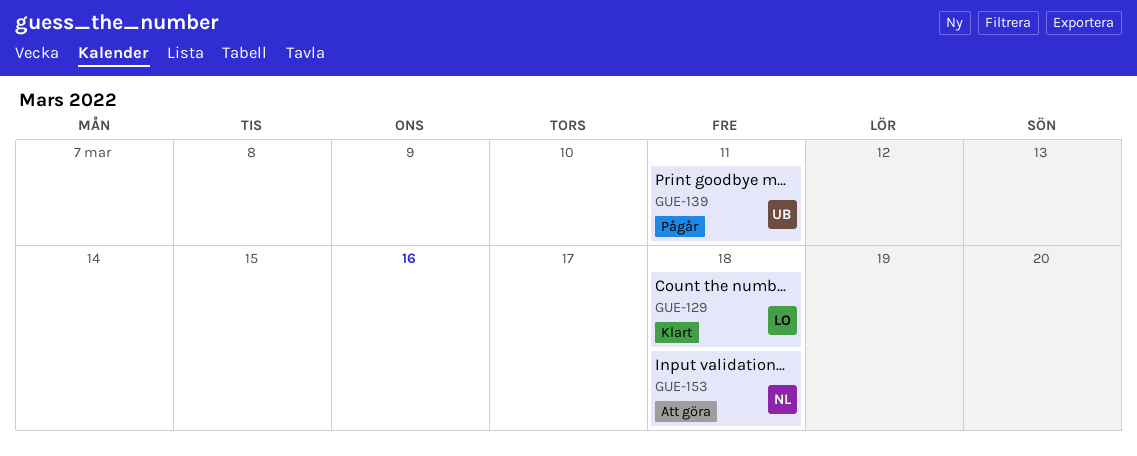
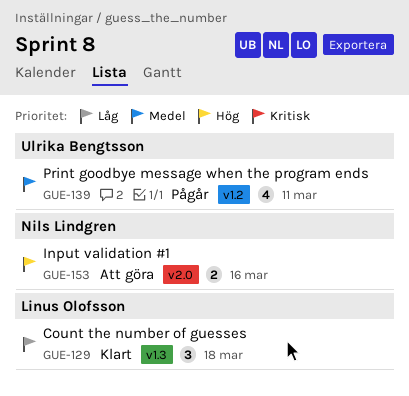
GUE-153, due: Mar 18 -> Mar 16

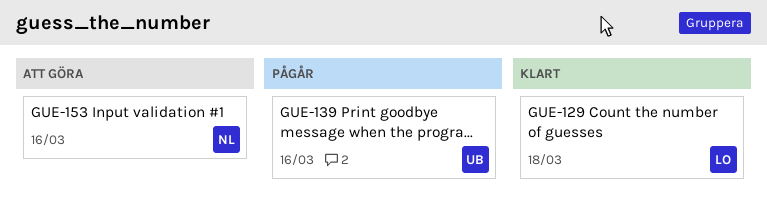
GUE-139, due: Mar 11 -> Mar 16

